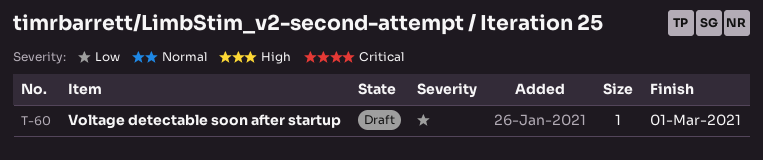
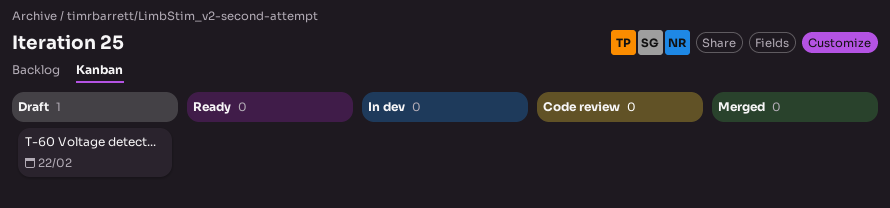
T-60, due: Mar 1 -> Feb 22

